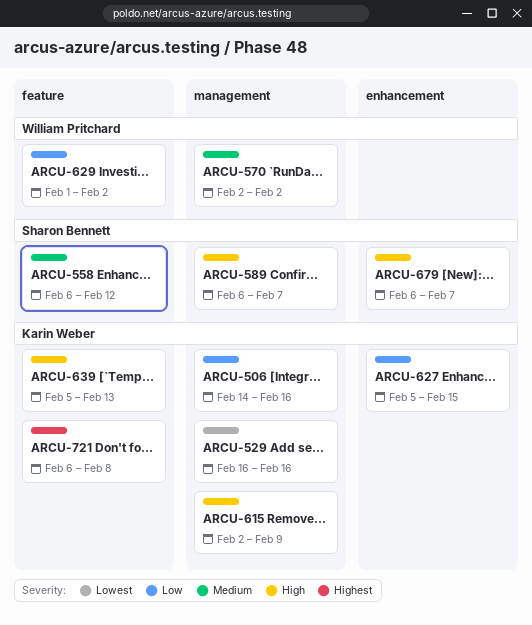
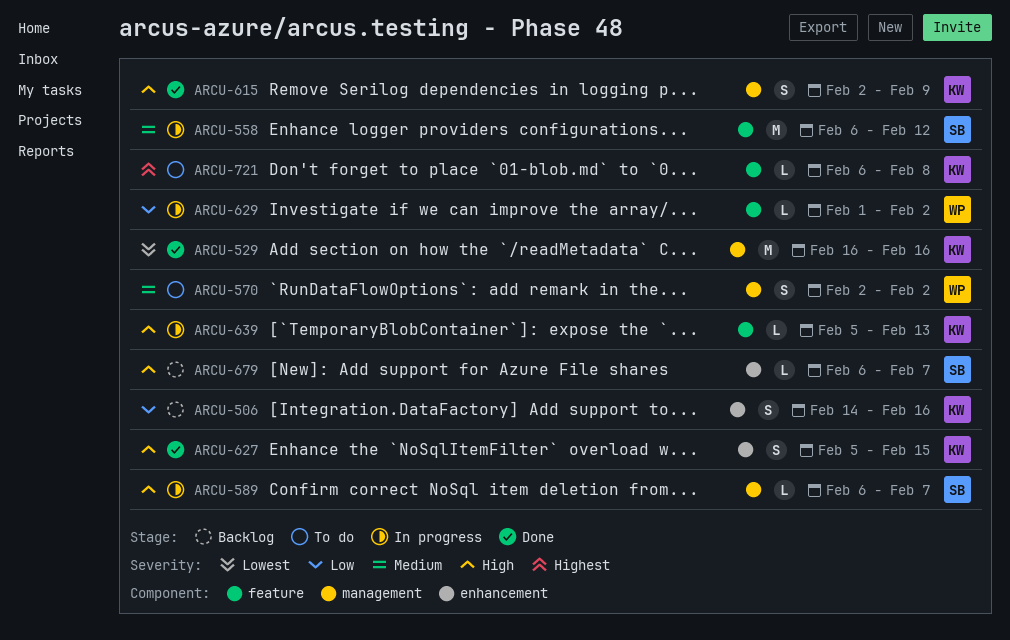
ARCU-506, label: management -> enhancement
ARCU-627, priority: Low -> High

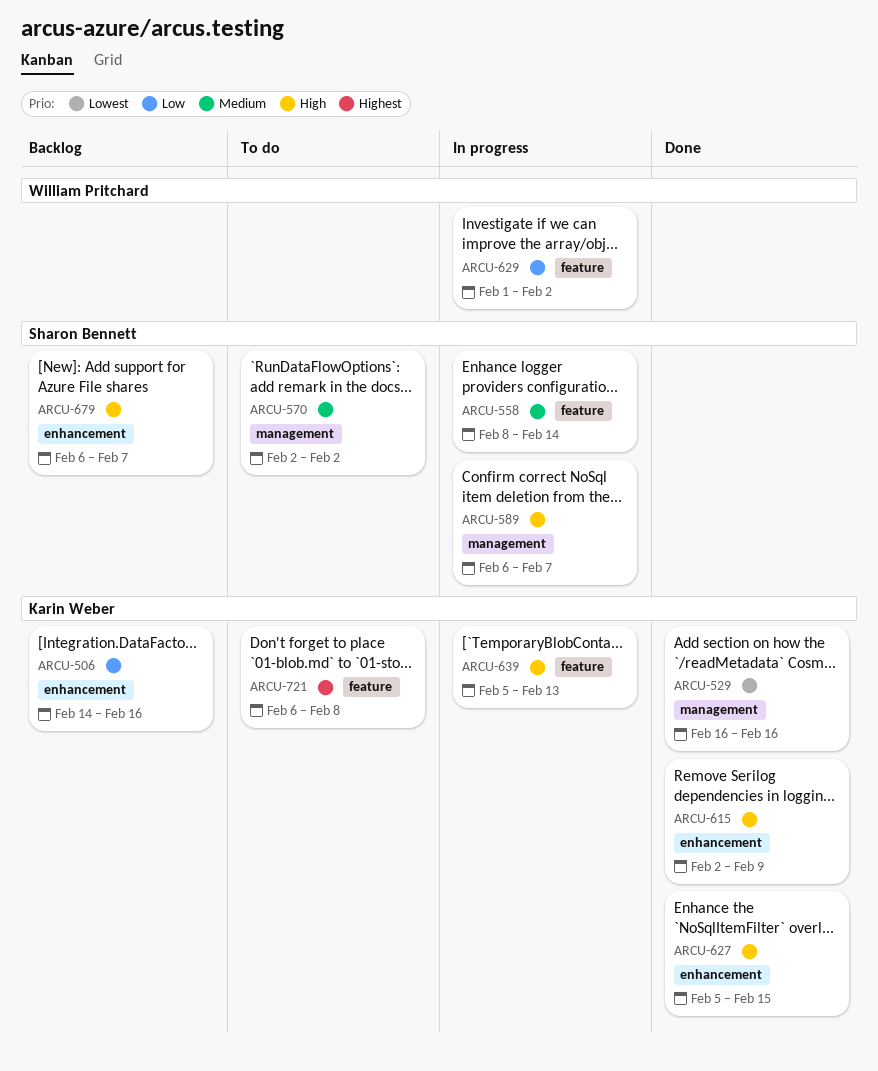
ARCU-558, start: Feb 6 -> Feb 8
ARCU-558, due: Feb 12 -> Feb 14
ARCU-570, owner: William Pritchard -> Sharon Bennett
ARCU-615, label: management -> enhancement

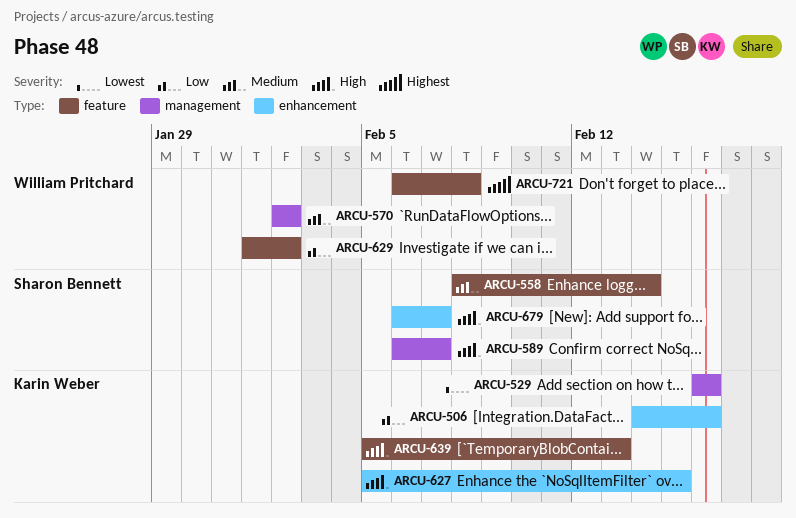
ARCU-570, owner: Sharon Bennett -> William Pritchard
ARCU-615: present -> none
ARCU-721, owner: Karin Weber -> William Pritchard

